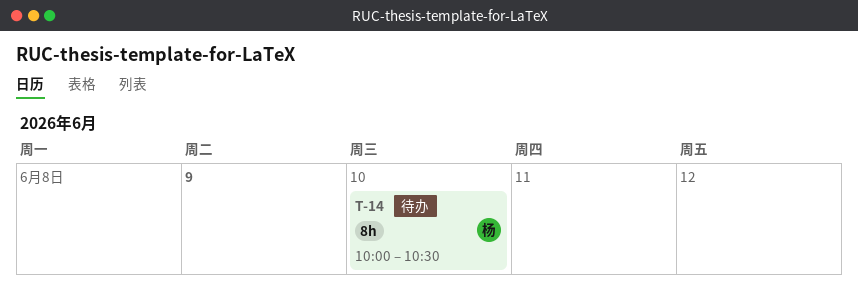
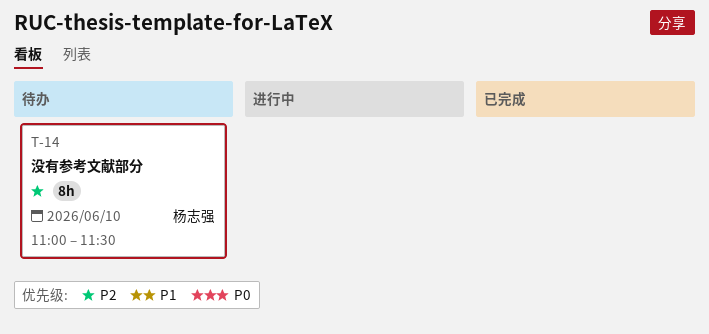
T-14, begins: 10:00 -> 11:00
T-14, ends: 10:30 -> 11:30

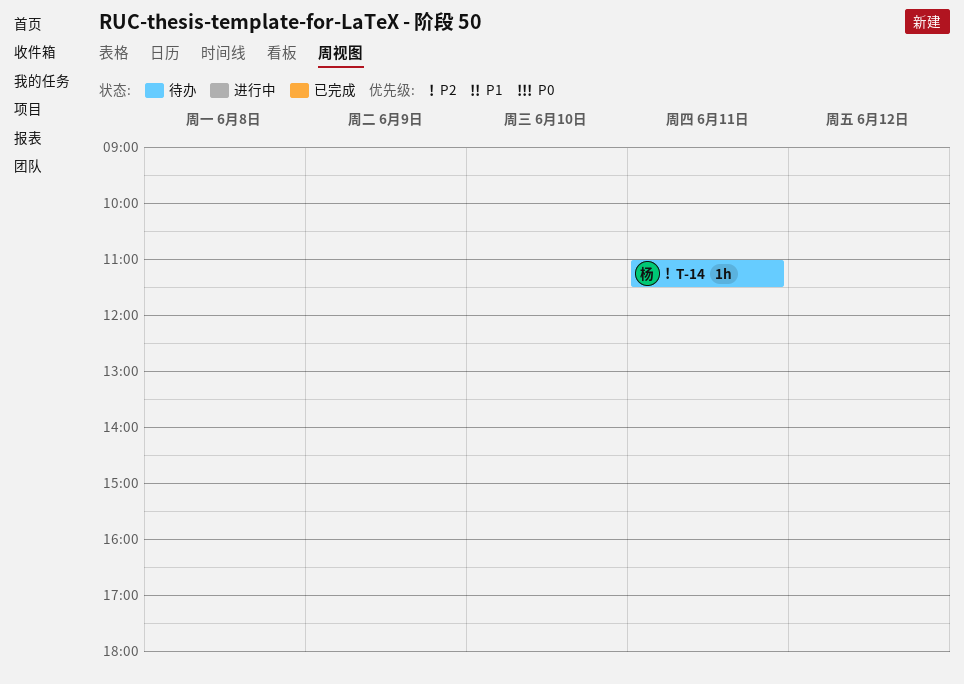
T-14, estimate: 8h -> 1h
T-14, day: Jun 10 -> Jun 11

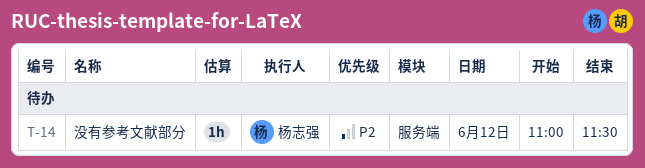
T-14, day: Jun 11 -> Jun 12

